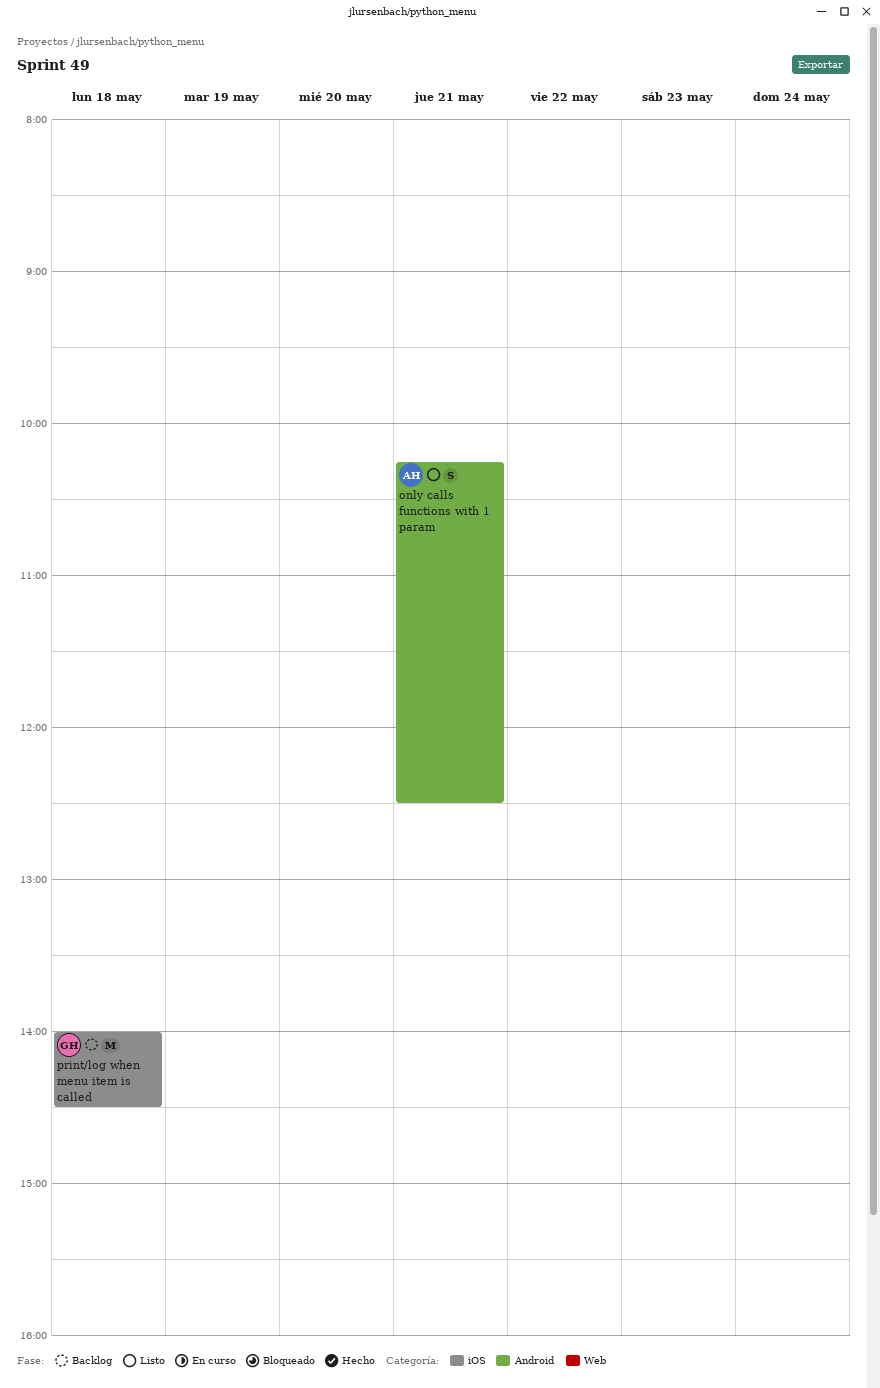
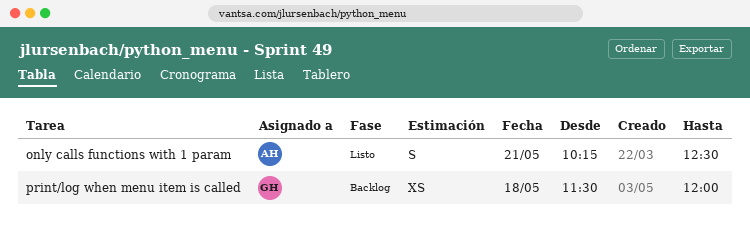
print/log when menu item is called, estimate: M -> XS
print/log when menu item is called, begins: 14:00 -> 11:30
print/log when menu item is called, ends: 14:30 -> 12:00

